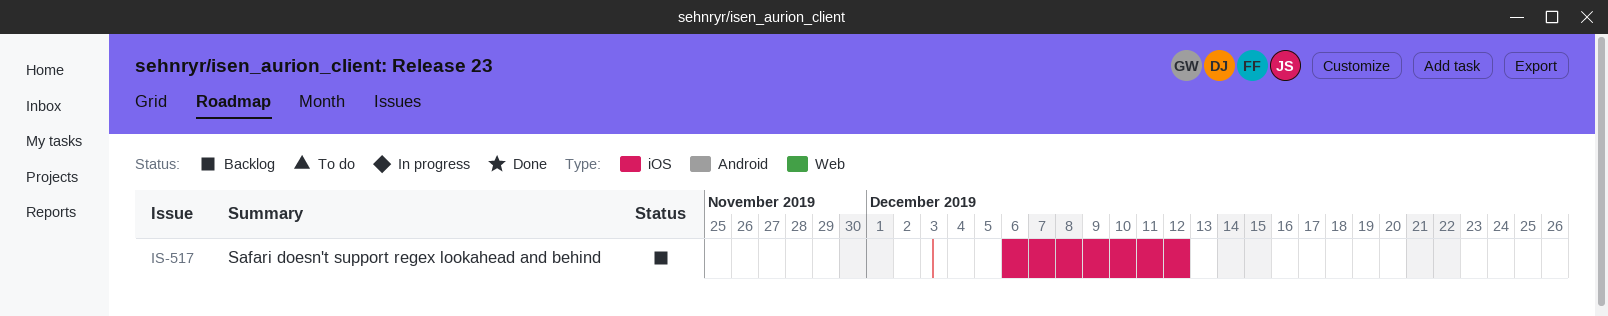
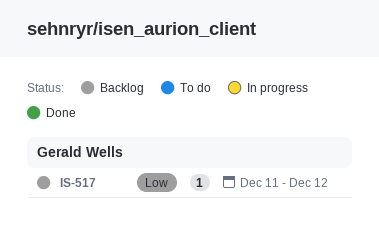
IS-517, start: Dec 6 -> Dec 11

